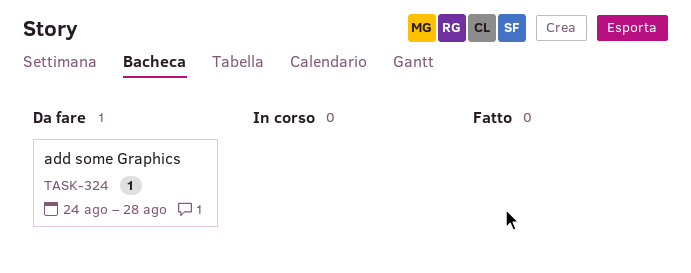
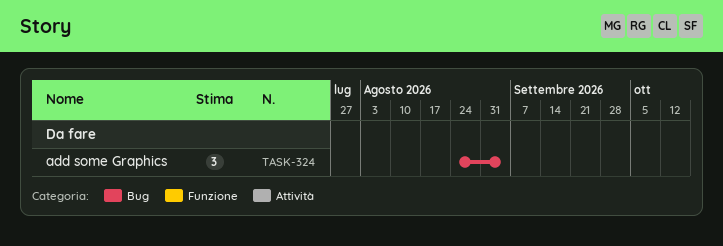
TASK-324, estimate: 1 -> 3
TASK-324, due: Aug 28 -> Sep 4

